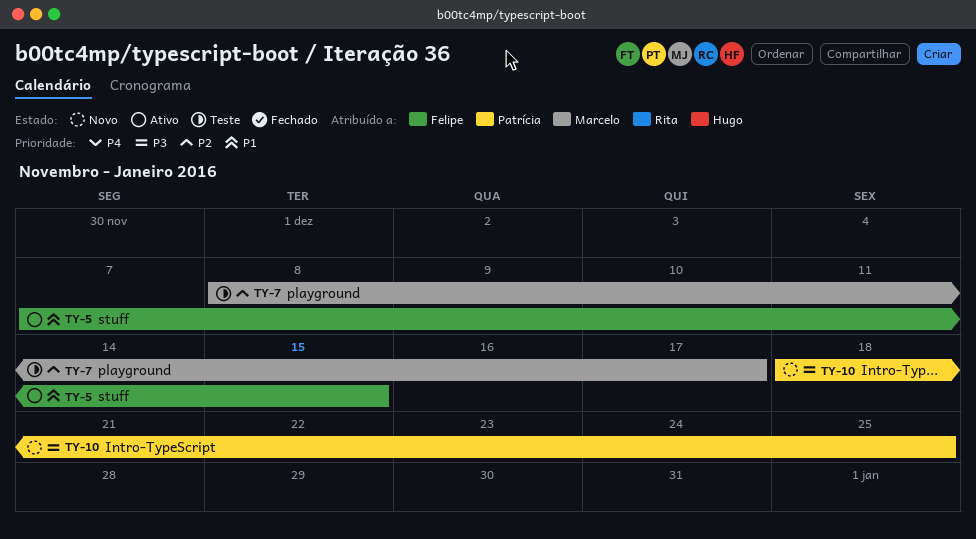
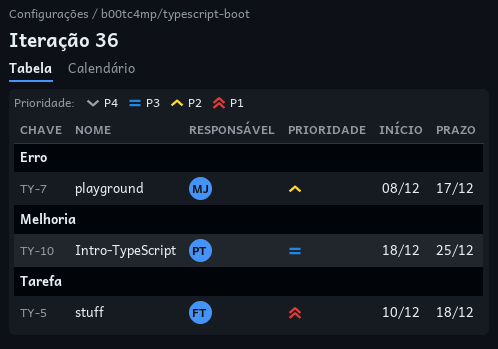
TY-5, start: Dec 7 -> Dec 10
TY-5, due: Dec 15 -> Dec 18

